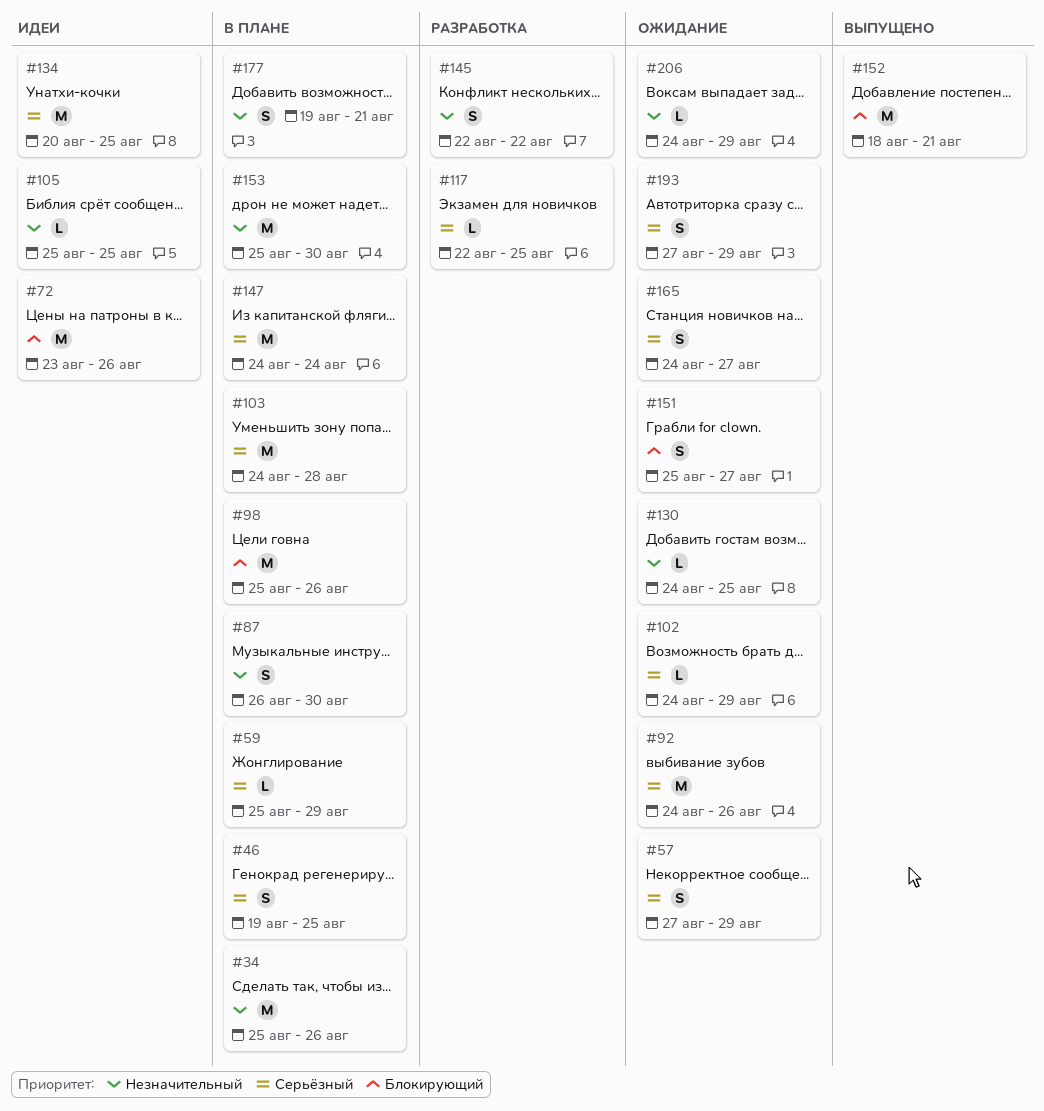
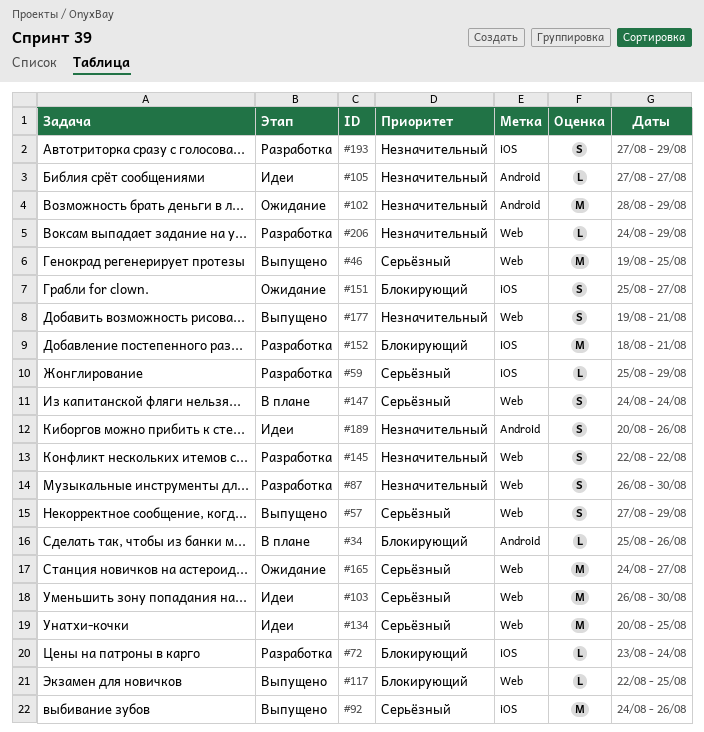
#34, priority: Незначительный -> Блокирующий
#34, estimate: M -> L
#46, status: В плане -> Выпущено
#46, estimate: S -> M
#57, status: Ожидание -> Выпущено
#59, status: В плане -> Разработка
#72, status: Идеи -> Разработка
#72, estimate: M -> L
#72, due: Aug 26 -> Aug 24
#87, status: В плане -> Разработка
#92, status: Ожидание -> Выпущено
#98: present -> none
#102, priority: Серьёзный -> Незначительный
#102, estimate: L -> M
#102, start: Aug 24 -> Aug 28
#103, status: В плане -> Идеи
#103, start: Aug 24 -> Aug 26
#103, due: Aug 28 -> Aug 30
#105, start: Aug 25 -> Aug 27
#105, due: Aug 25 -> Aug 27
#117, status: Разработка -> Выпущено
#117, priority: Серьёзный -> Блокирующий
#130: present -> none
#147, estimate: M -> S
#152, status: Выпущено -> Разработка
#153: present -> none
#165, estimate: S -> M
#177, status: В плане -> Выпущено
#189: none -> present
#193, status: Ожидание -> Разработка
#193, priority: Серьёзный -> Незначительный
#206, status: Ожидание -> Разработка

